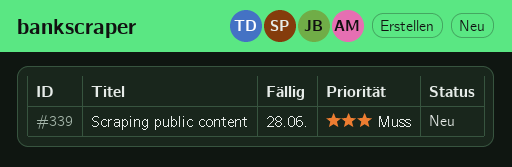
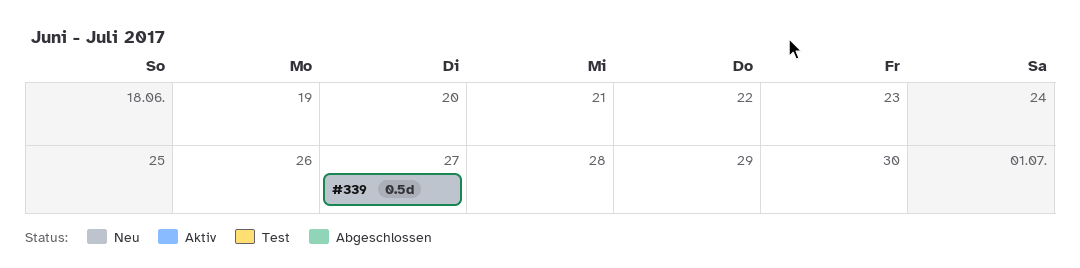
#339, due: Jun 28 -> Jun 27

